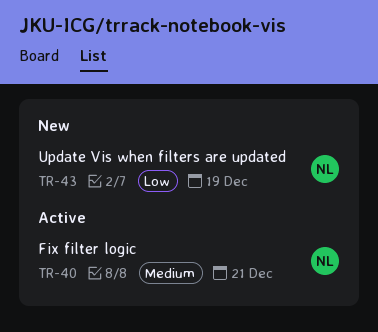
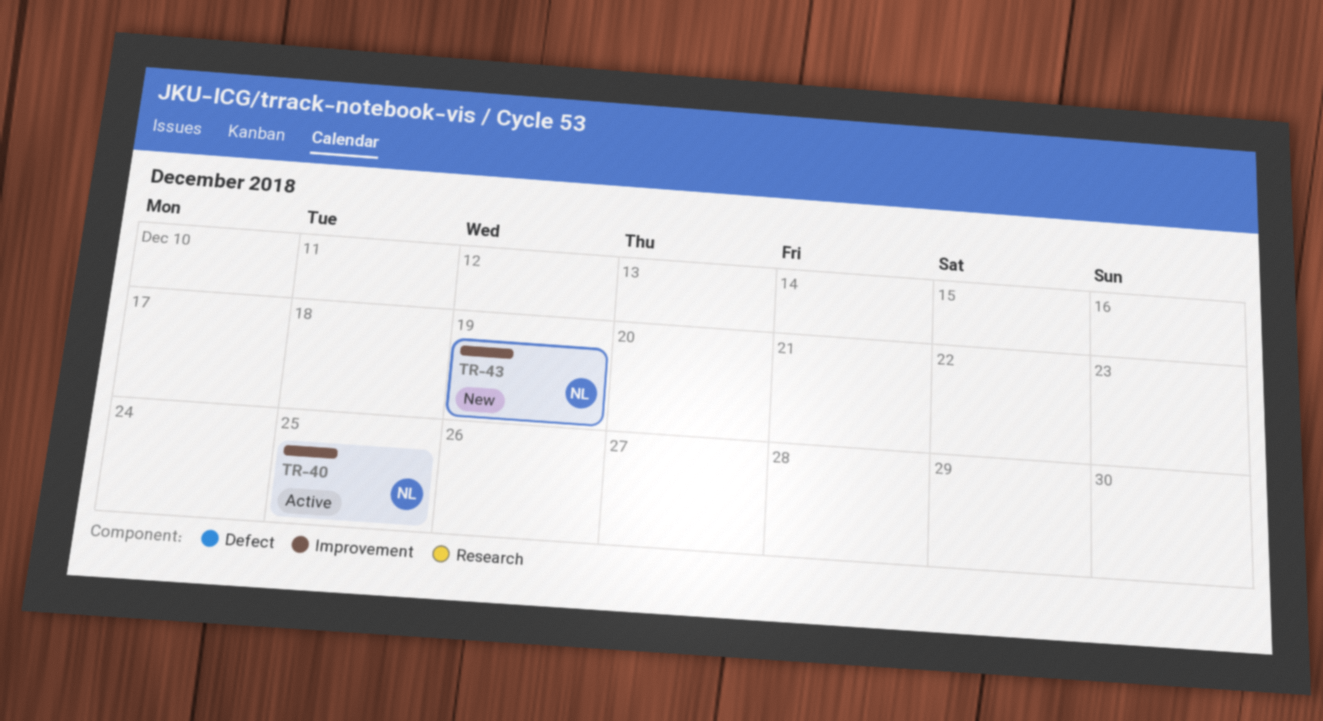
TR-40, due: Dec 21 -> Dec 25

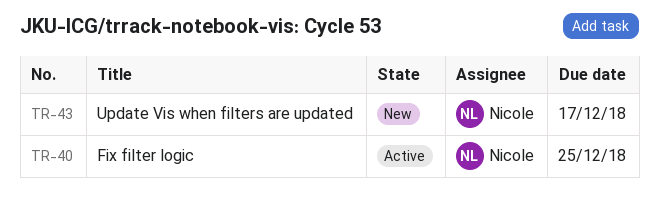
TR-43, due: Dec 19 -> Dec 17

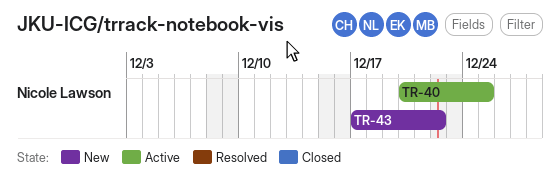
TR-43, due: Dec 17 -> Dec 22

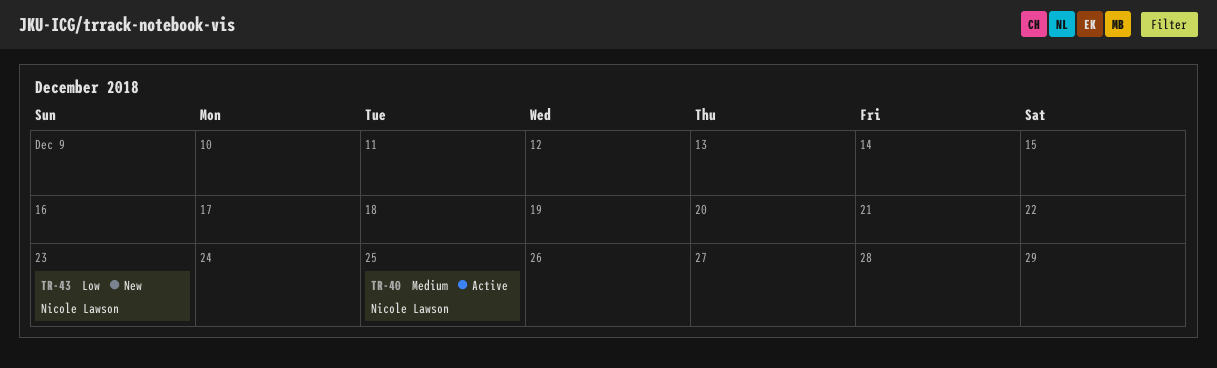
TR-43, due: Dec 22 -> Dec 23

